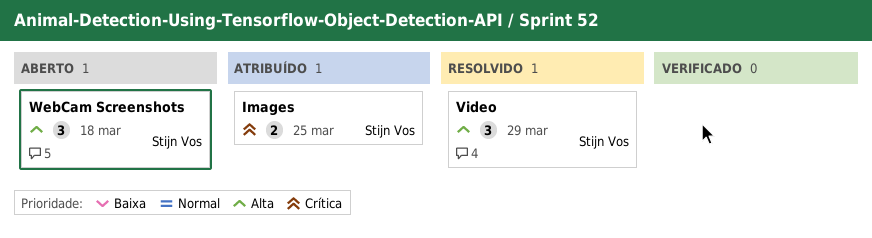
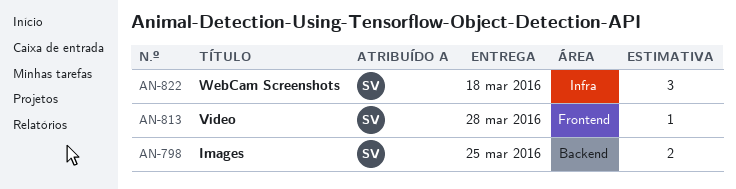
Video, estimate: 3 -> 1
Video, due: Mar 29 -> Mar 28

